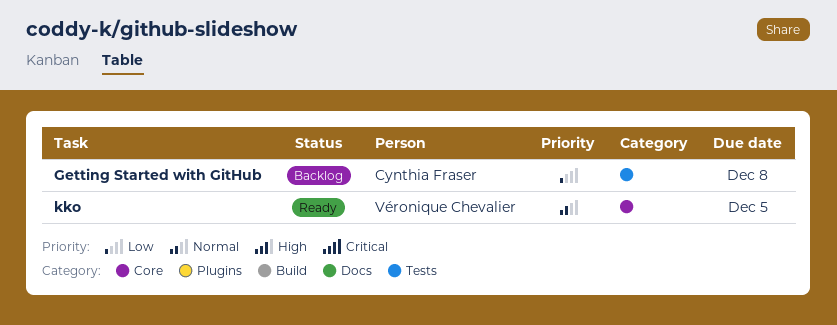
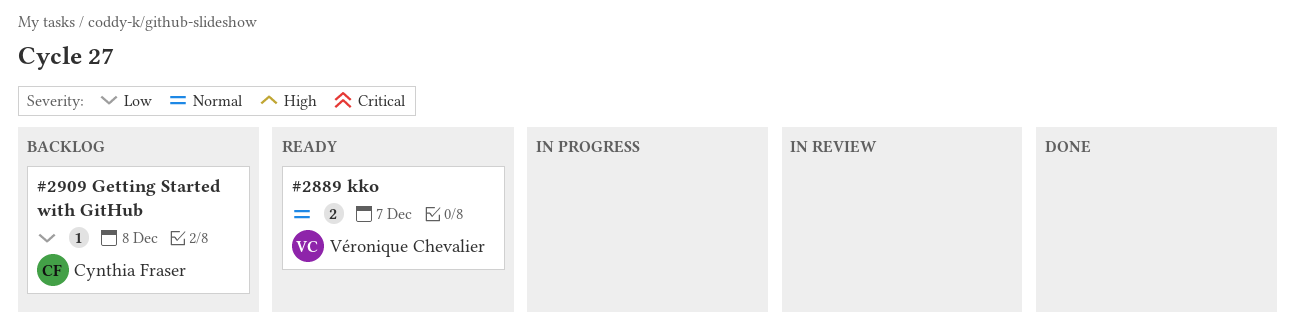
kko, due: Dec 5 -> Dec 7

